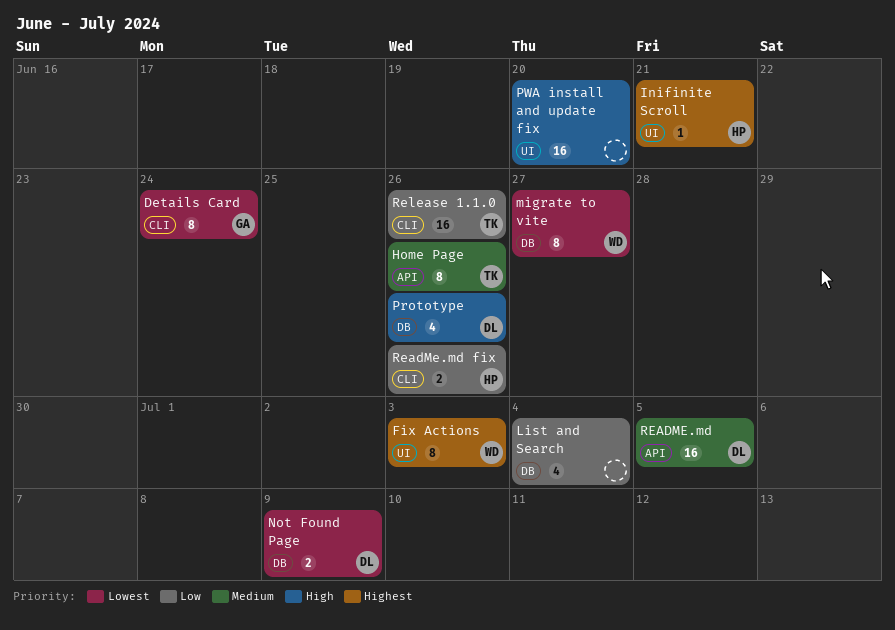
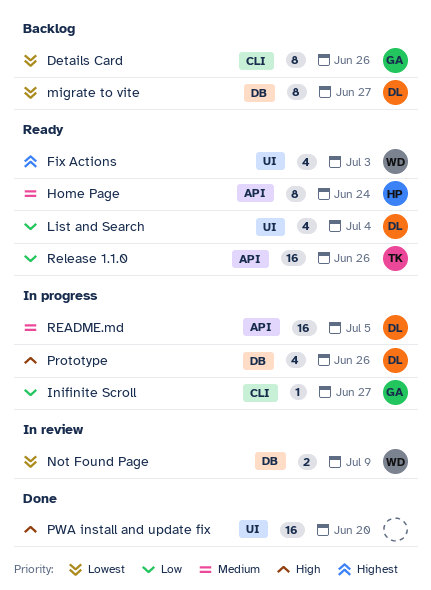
Details Card, due: Jun 24 -> Jun 26
Fix Actions, estimate: 8 -> 4
Home Page, owner: TK -> HP
Home Page, due: Jun 26 -> Jun 24
Inifinite Scroll, owner: HP -> GA
Inifinite Scroll, priority: Highest -> Low
Inifinite Scroll, label: UI -> CLI
Inifinite Scroll, due: Jun 21 -> Jun 27
List and Search, owner: none -> DL
List and Search, label: DB -> UI
migrate to vite, owner: WD -> DL
Not Found Page, owner: DL -> WD
ReadMe.md fix: present -> none
Release 1.1.0, label: CLI -> API

